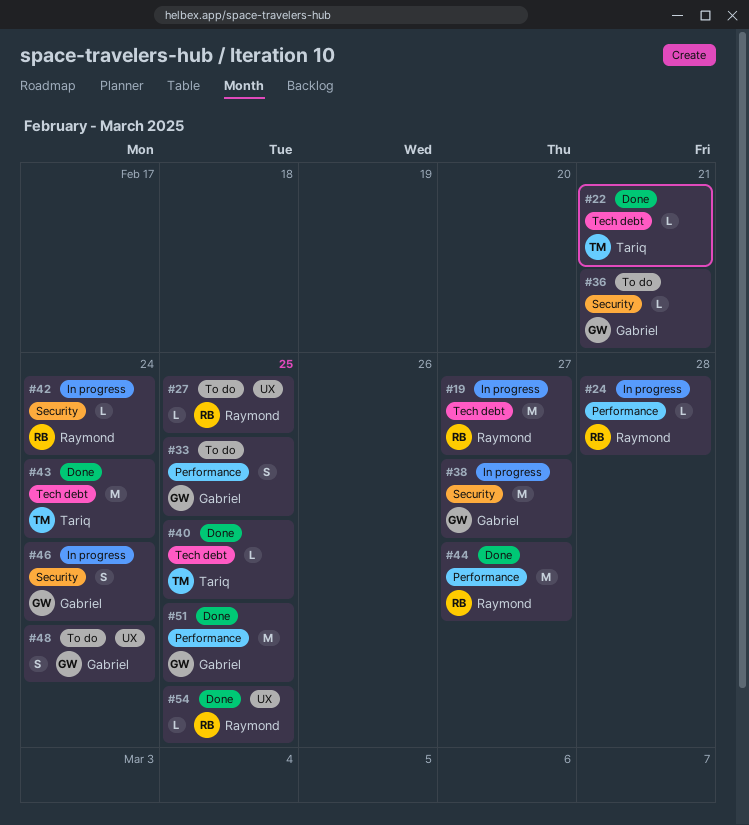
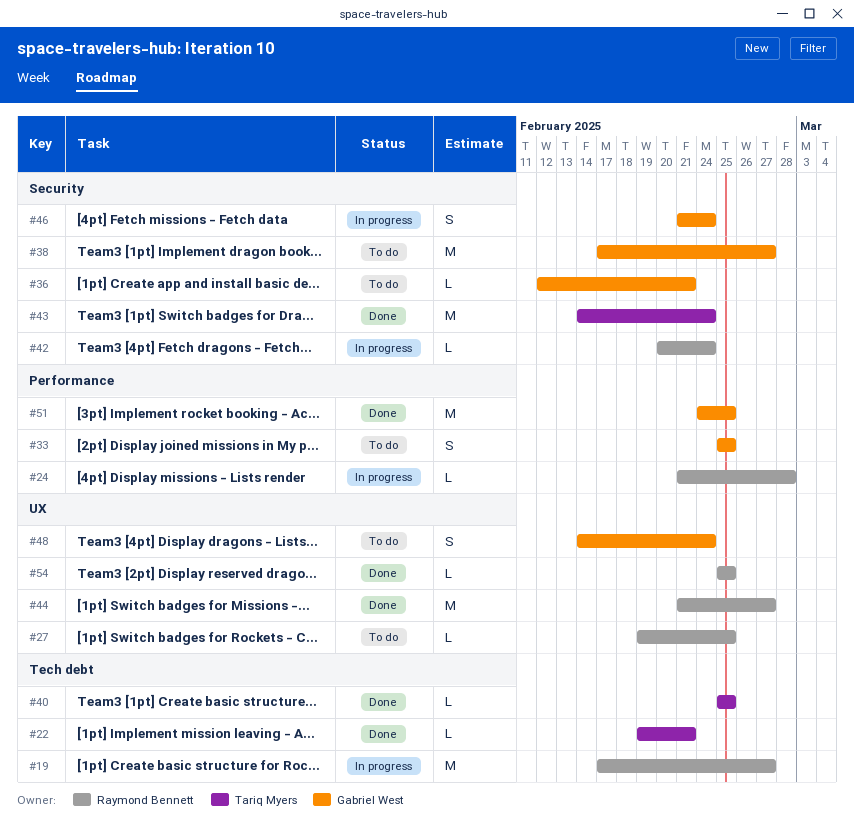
#38, status: In progress -> To do
#43, label: Tech debt -> Security
#44, label: Performance -> UX

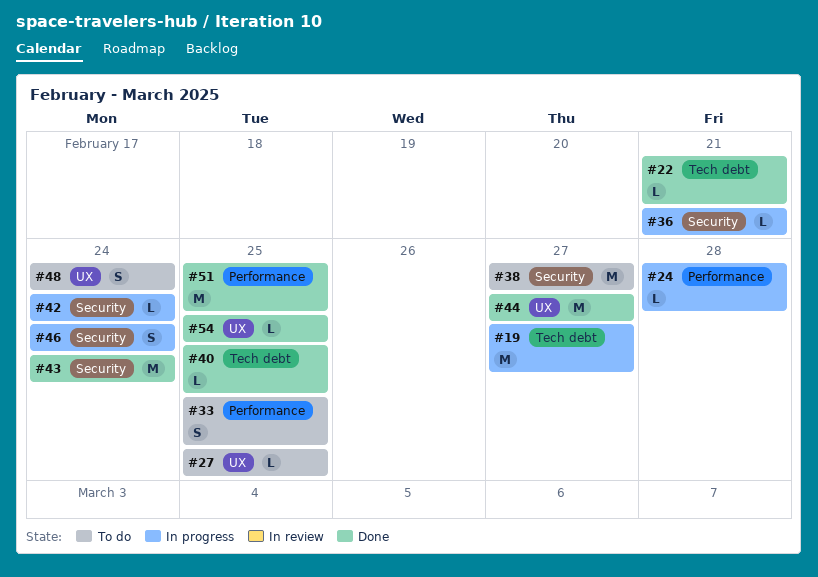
#36, status: To do -> In progress

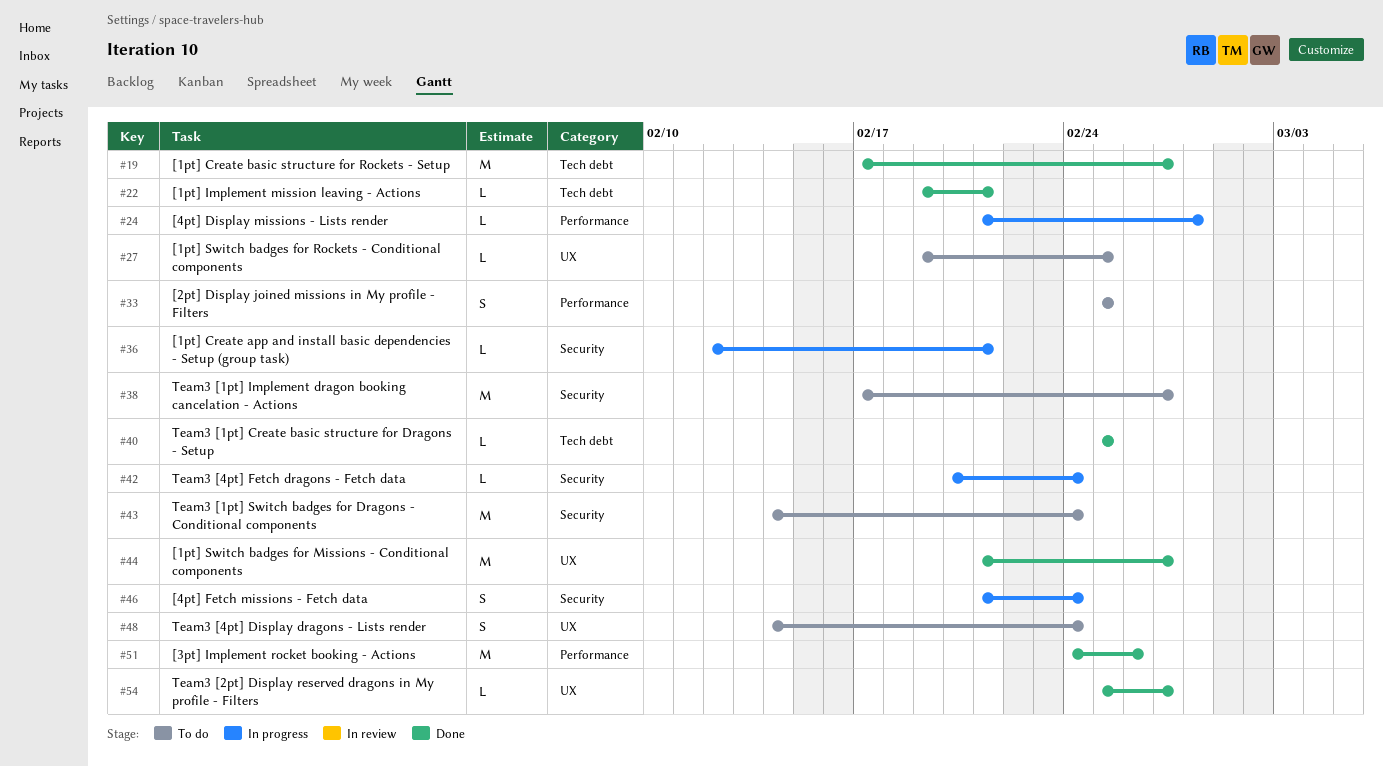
#19, status: In progress -> Done
#43, status: Done -> To do
#51, due: Feb 25 -> Feb 26
#54, due: Feb 25 -> Feb 27

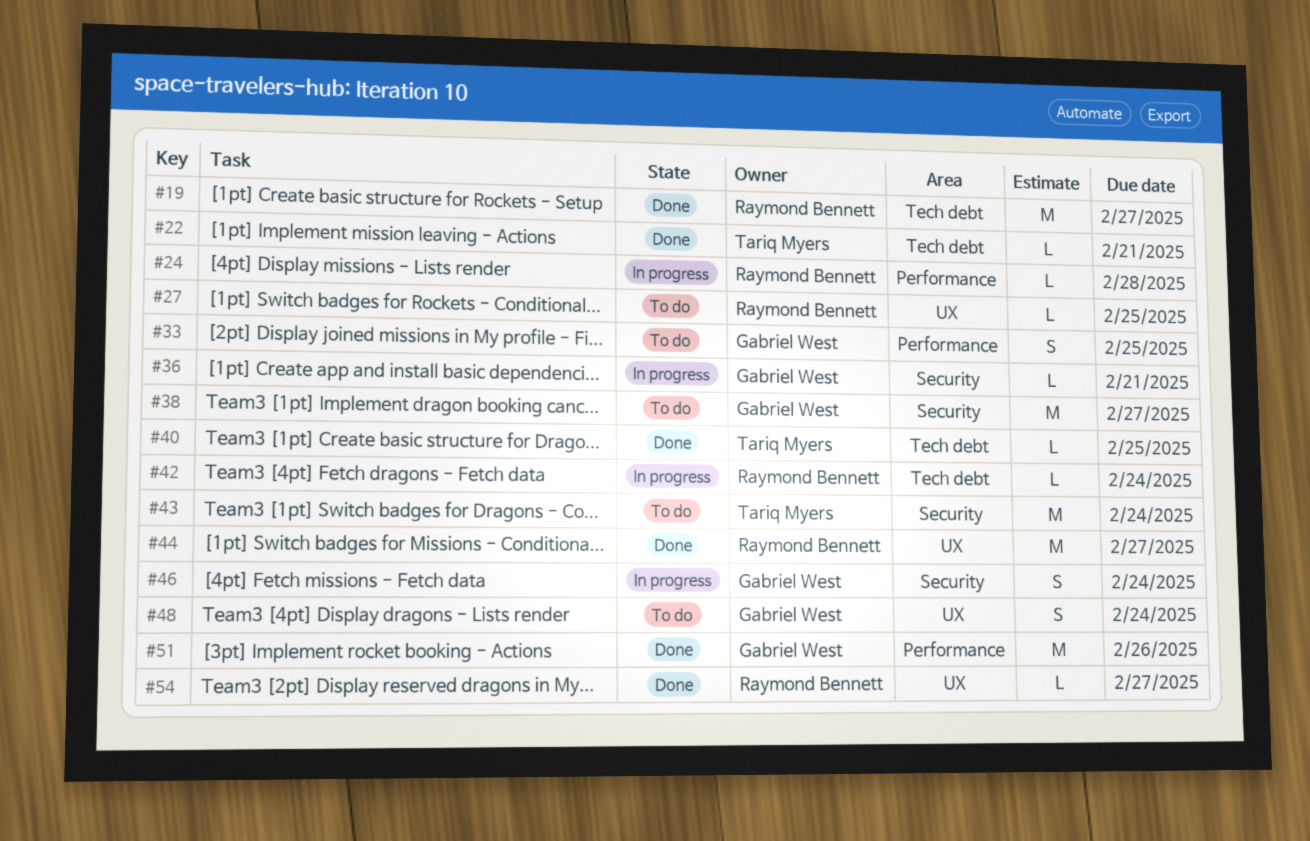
#42, label: Security -> Tech debt

